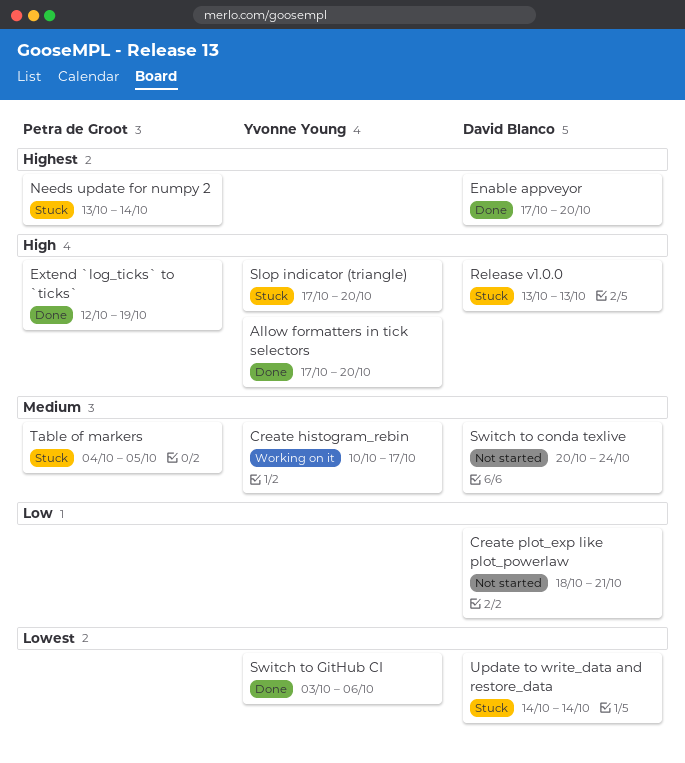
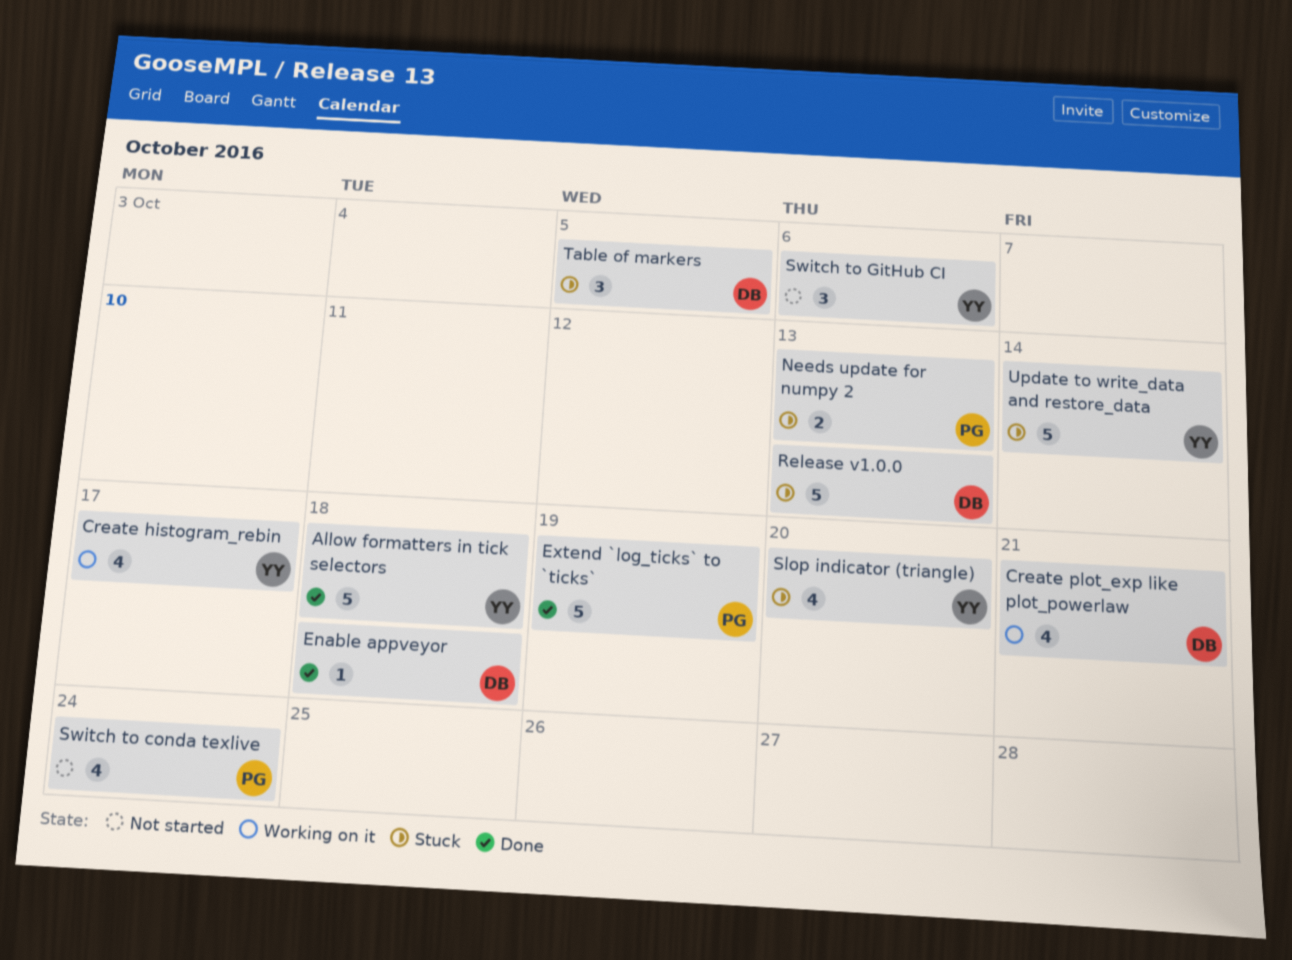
Allow formatters in tick selectors, due: Oct 20 -> Oct 18
Create plot_exp like plot_powerlaw, status: Not started -> Working on it
Enable appveyor, due: Oct 20 -> Oct 18
Needs update for numpy 2, due: Oct 14 -> Oct 13
Switch to conda texlive, owner: David Blanco -> Petra de Groot
Switch to GitHub CI, status: Done -> Not started
Table of markers, owner: Petra de Groot -> David Blanco
Update to write_data and restore_data, owner: David Blanco -> Yvonne Young

